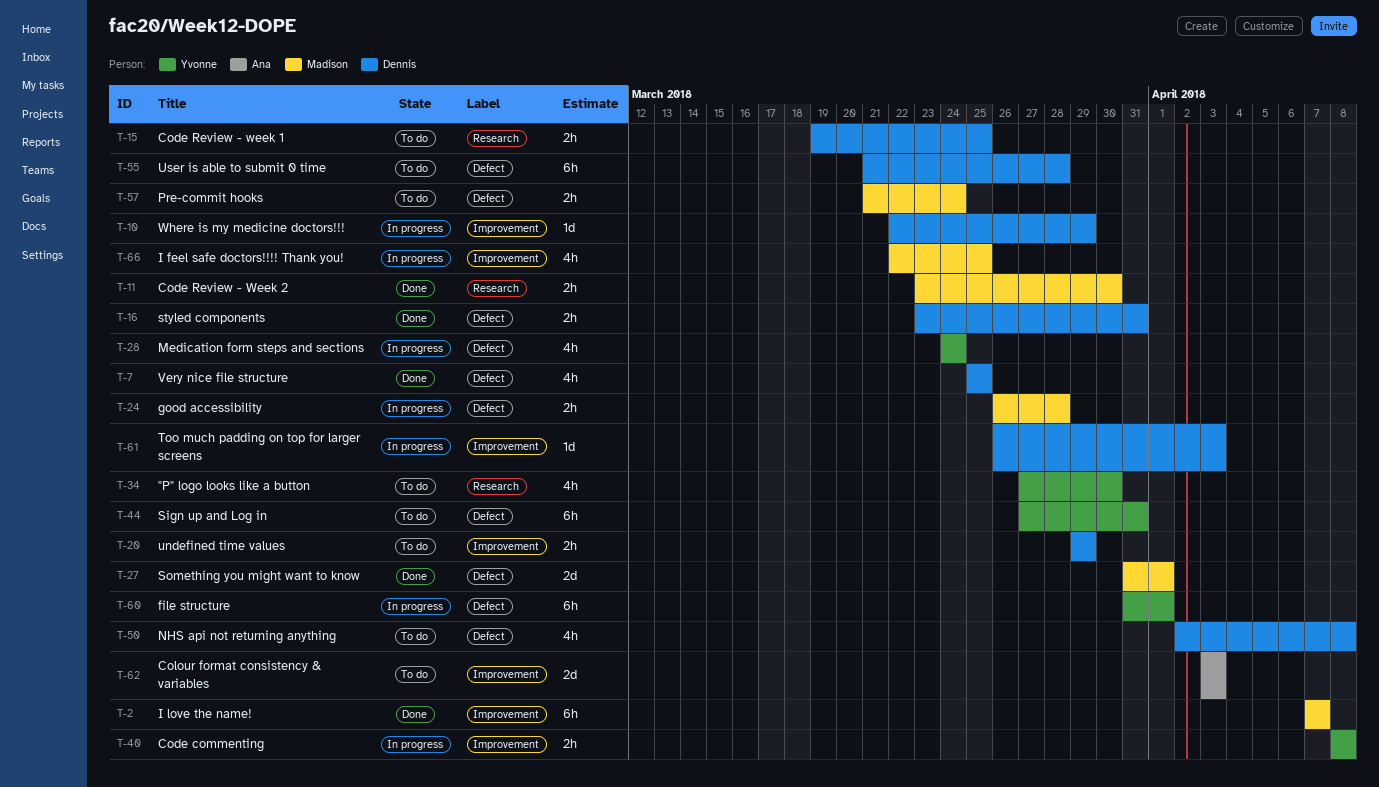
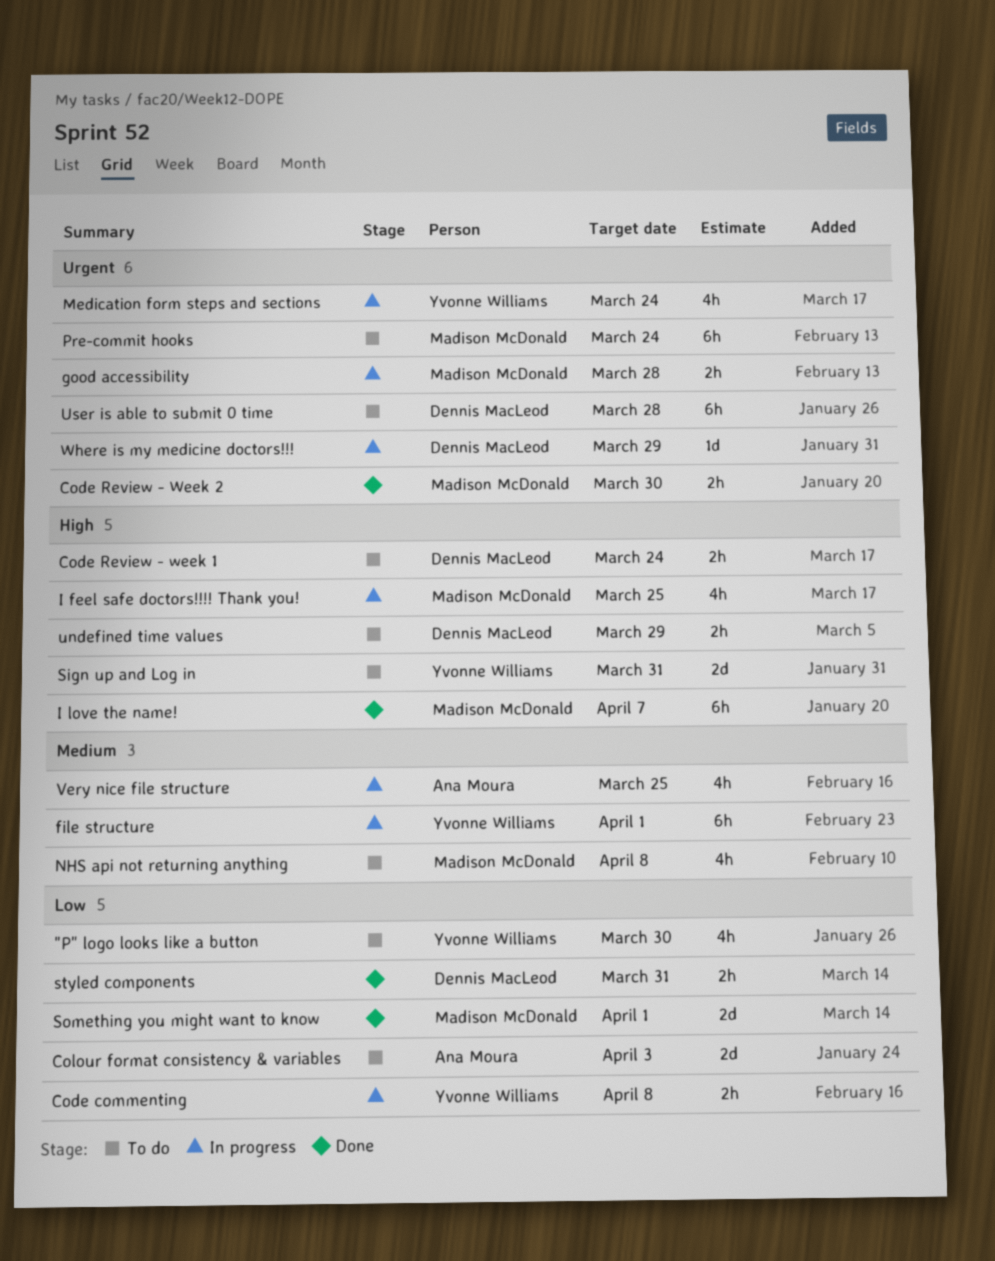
Code Review - week 1, due: Mar 25 -> Mar 24
NHS api not returning anything, owner: Dennis MacLeod -> Madison McDonald
Pre-commit hooks, estimate: 2h -> 6h
Sign up and Log in, estimate: 6h -> 2d
Too much padding on top for larger screens: present -> none
Very nice file structure, status: Done -> In progress
Very nice file structure, owner: Dennis MacLeod -> Ana Moura

